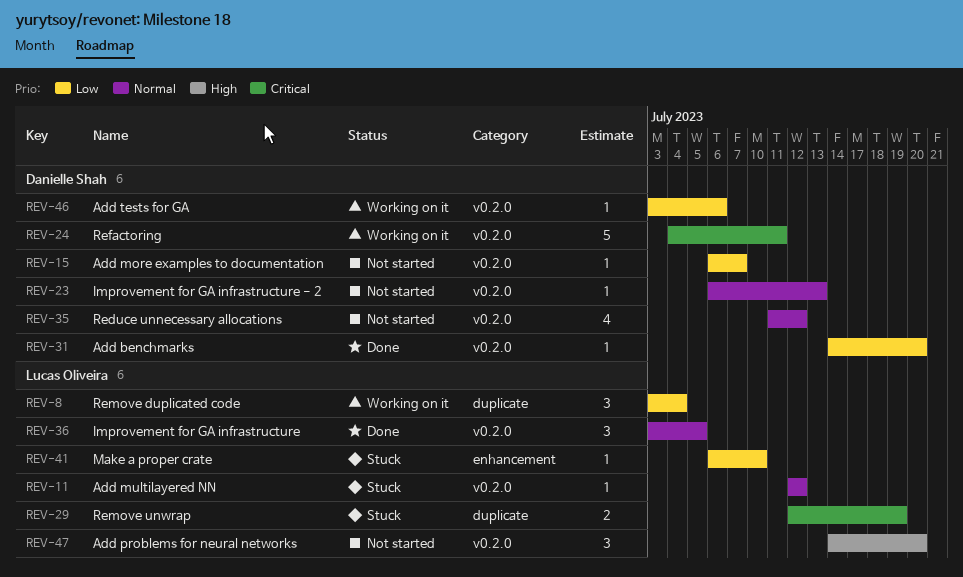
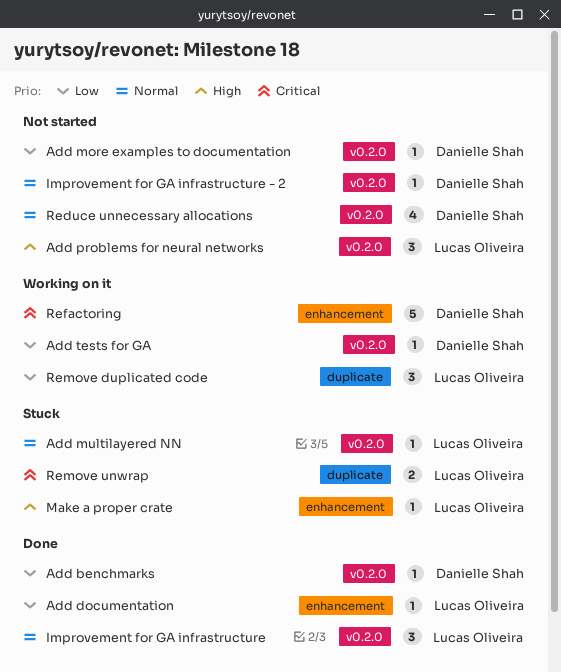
Add documentation: none -> present
Make a proper crate, priority: Low -> High
Refactoring, label: v0.2.0 -> enhancement

